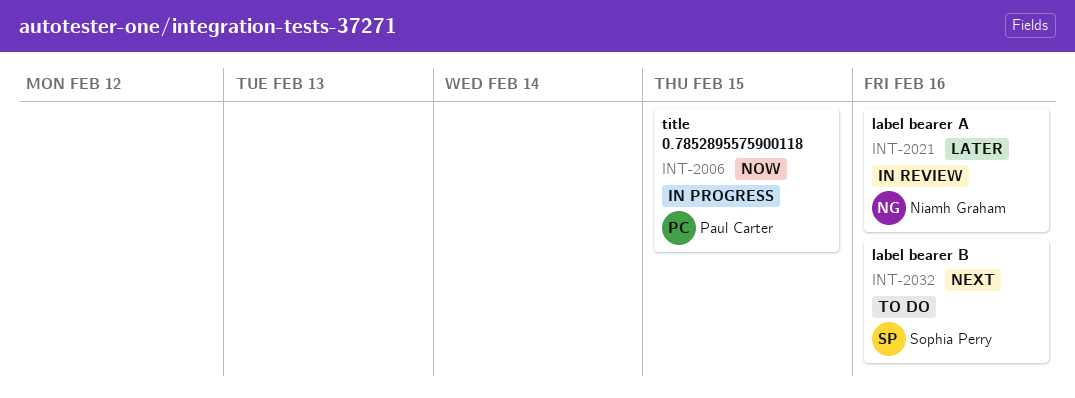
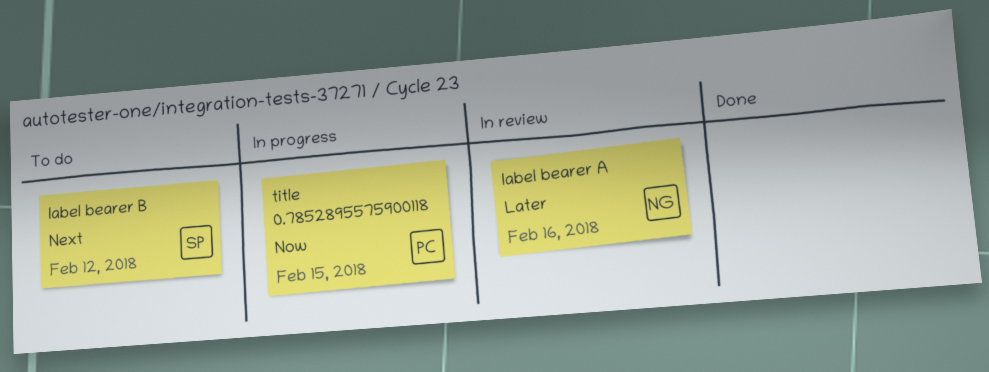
label bearer B, due: Feb 16 -> Feb 12

